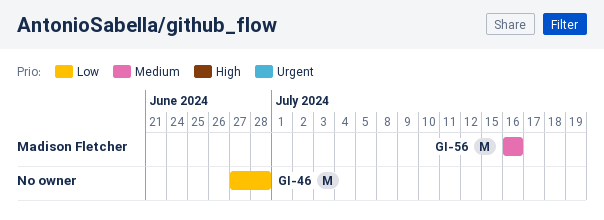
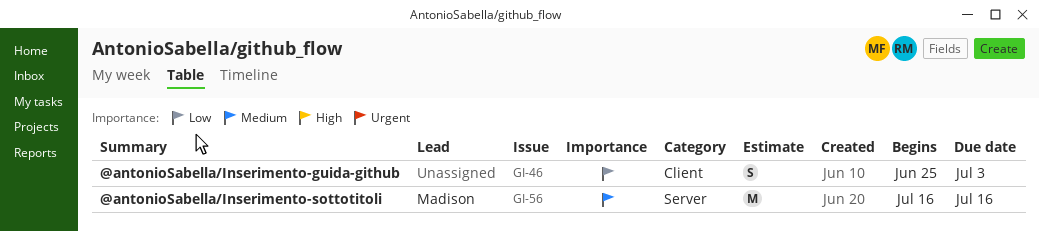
GI-46, estimate: M -> S
GI-46, start: Jun 27 -> Jun 25
GI-46, due: Jun 28 -> Jul 3

